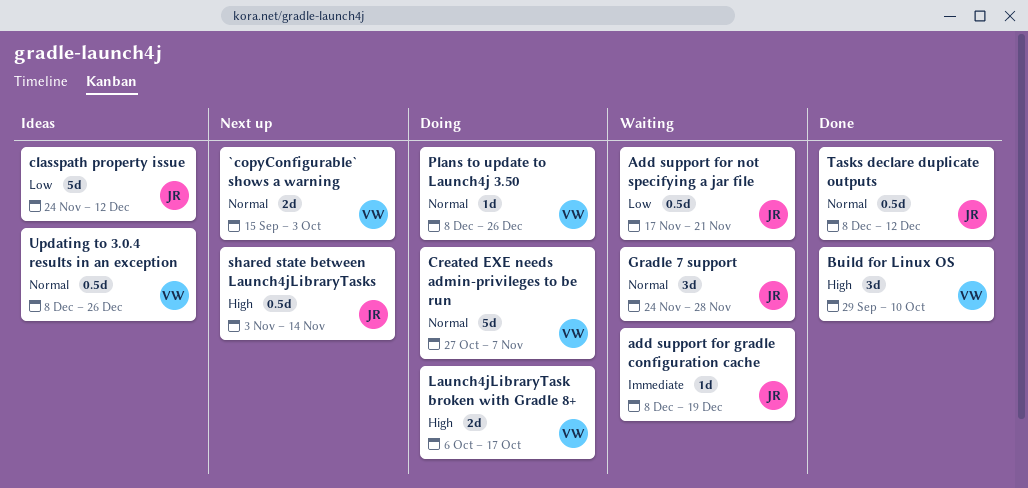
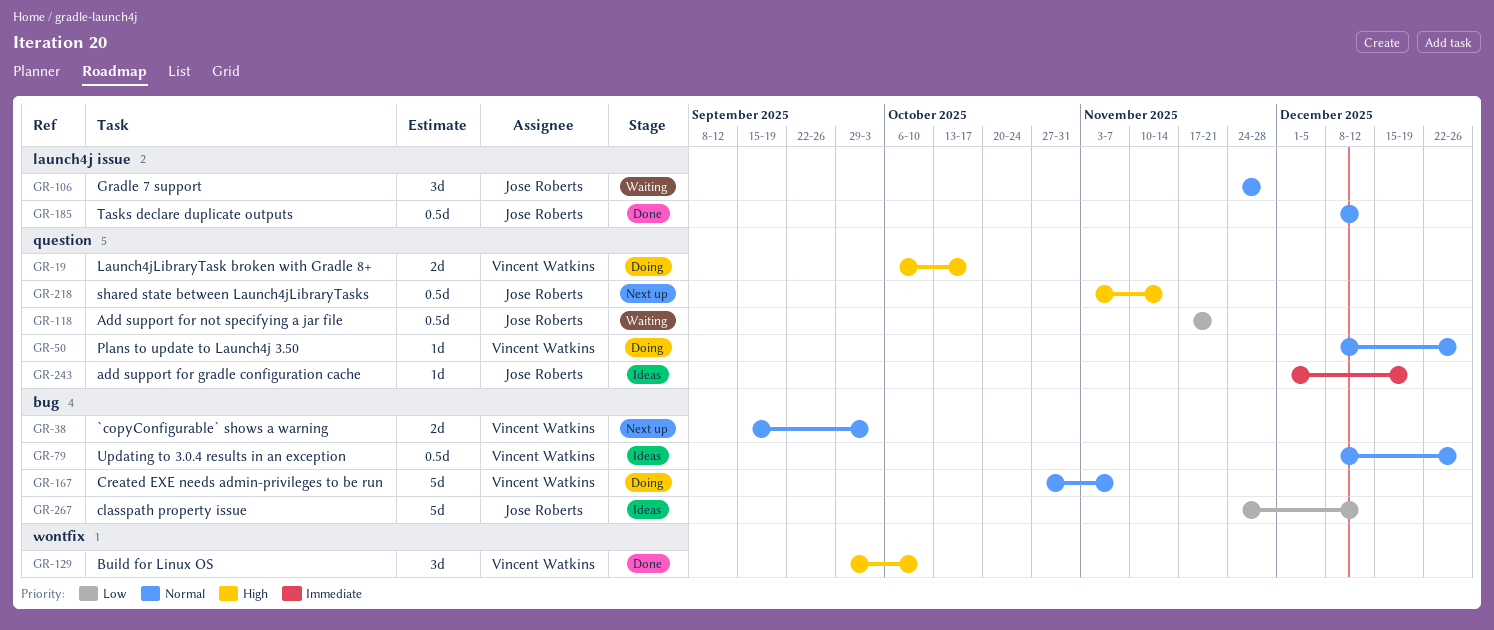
add support for gradle configuration cache, status: Waiting -> Ideas
add support for gradle configuration cache, start: Dec 8 -> Dec 1

